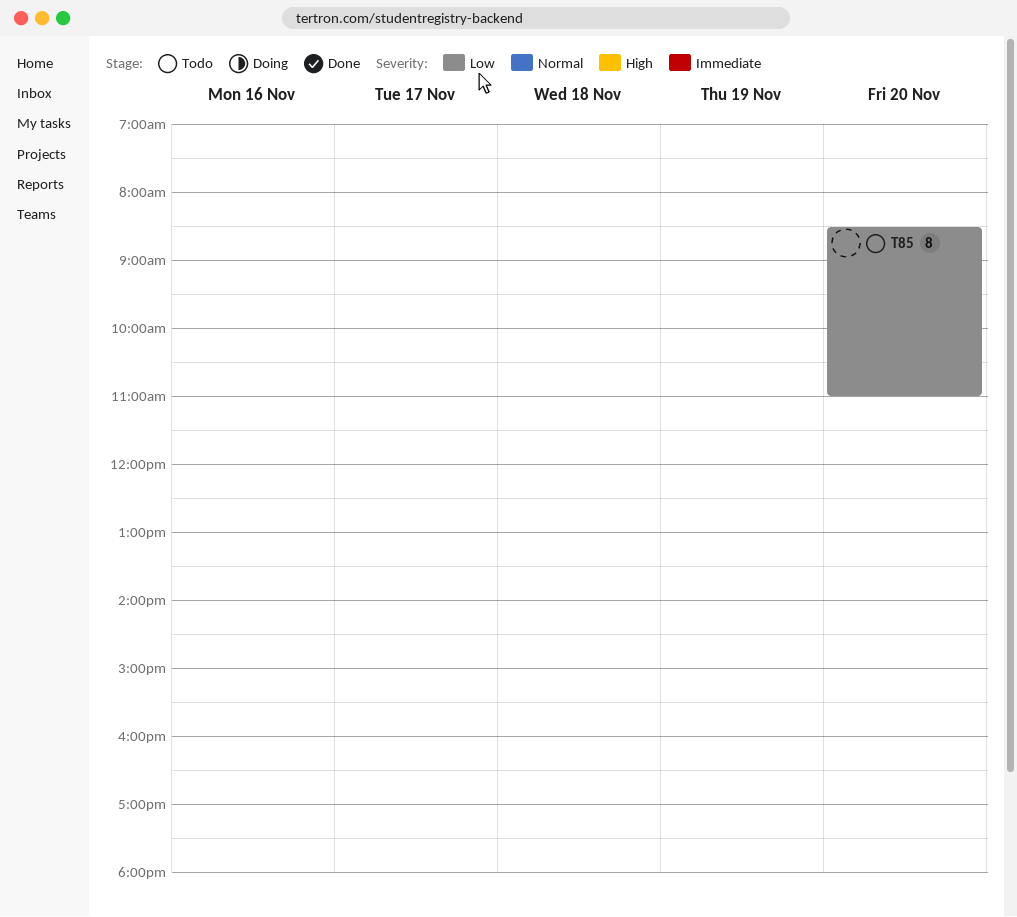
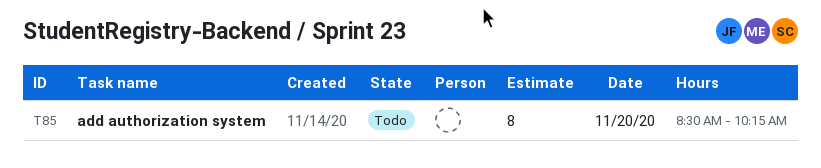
T85, ends: 11:00 -> 10:15

